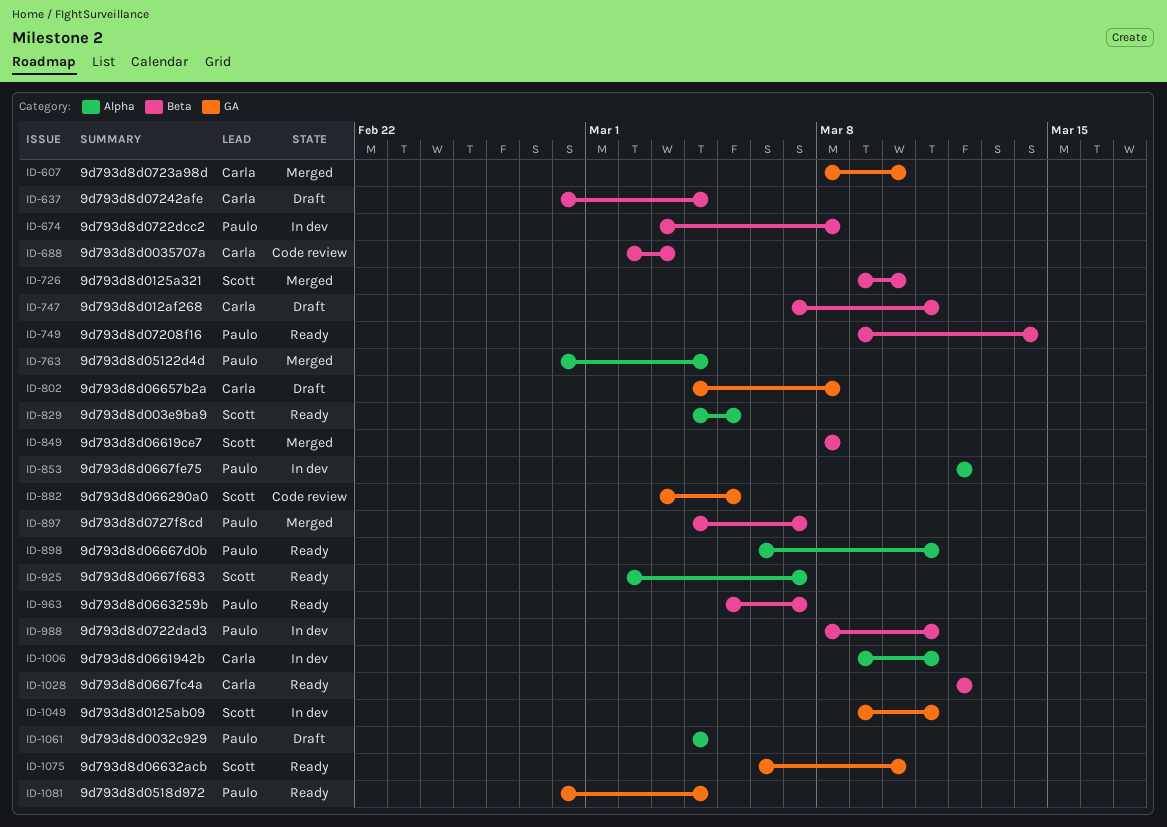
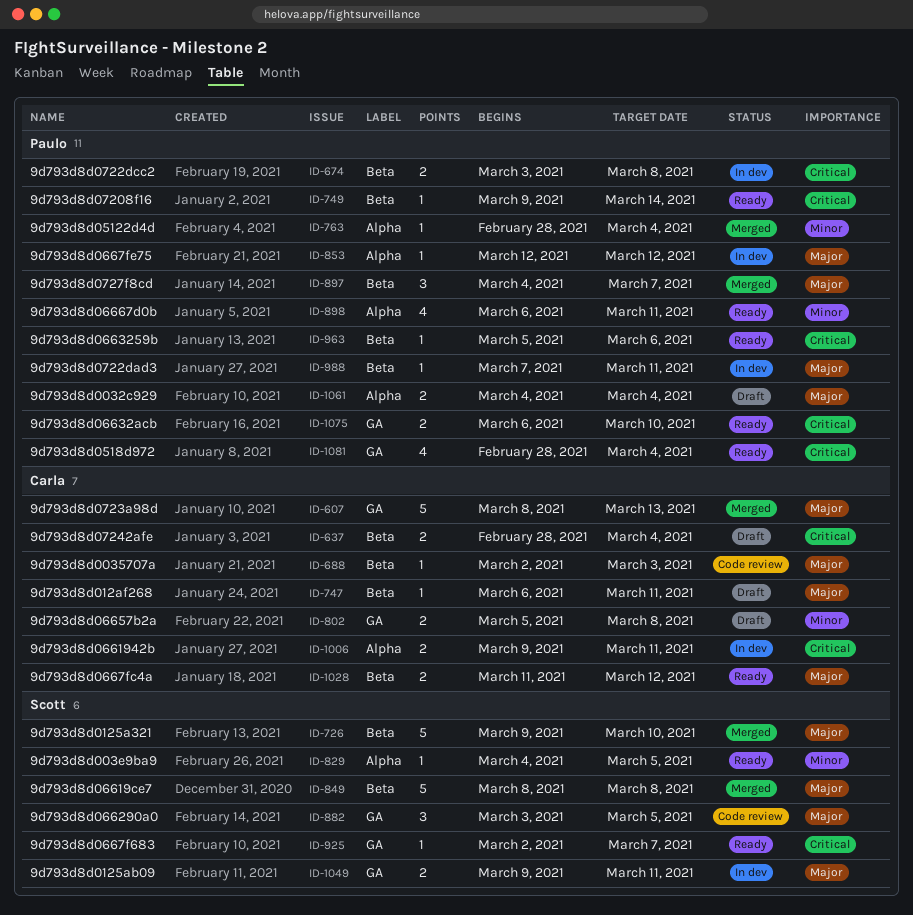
ID-607, due: Mar 10 -> Mar 13
ID-747, start: Mar 7 -> Mar 6
ID-802, start: Mar 4 -> Mar 5
ID-925, label: Alpha -> GA
ID-963, due: Mar 7 -> Mar 6
ID-988, start: Mar 8 -> Mar 7
ID-1028, start: Mar 12 -> Mar 11
ID-1075, owner: Scott -> Paulo

